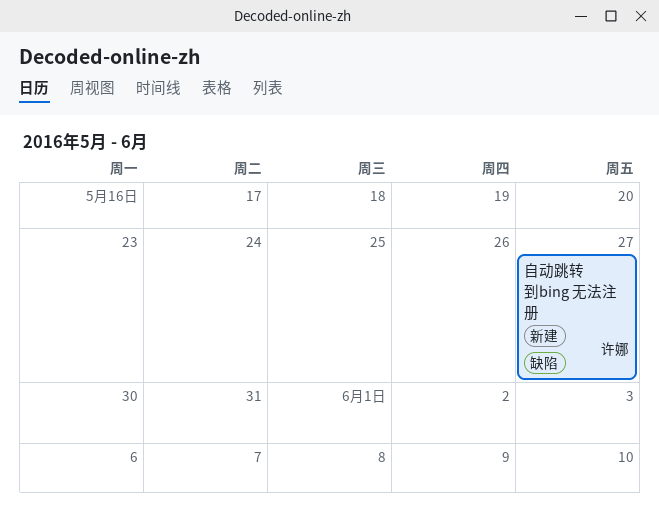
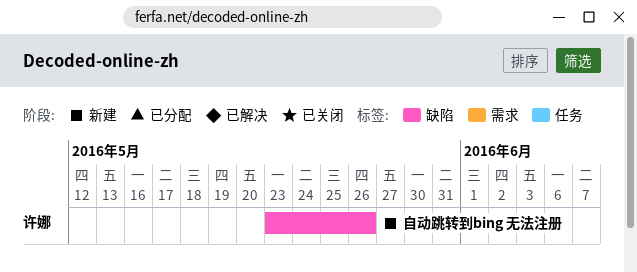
自动跳转到bing 无法注册, due: May 27 -> May 26

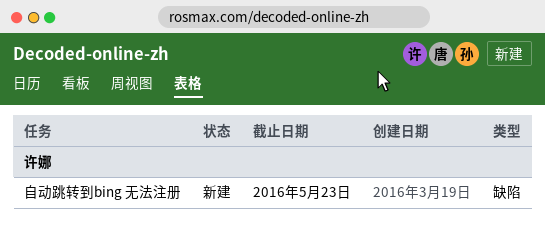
自动跳转到bing 无法注册, due: May 26 -> May 23

